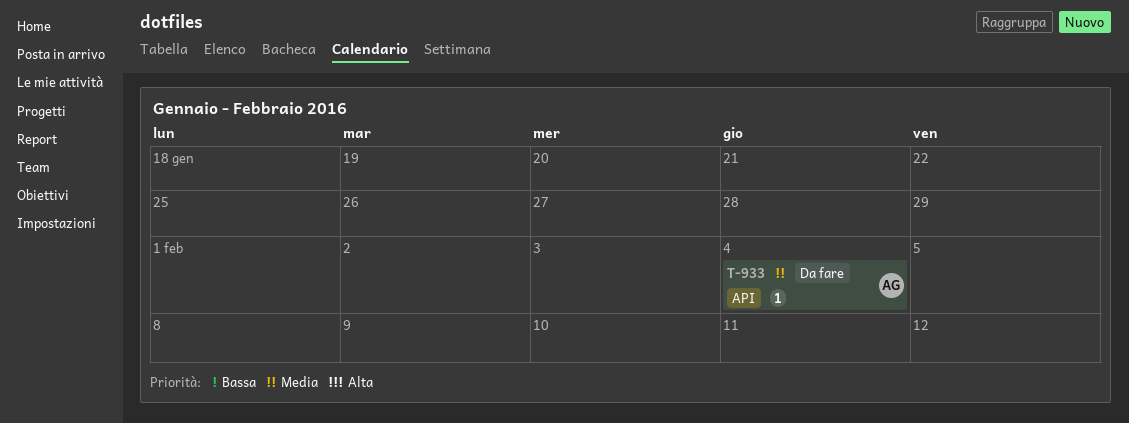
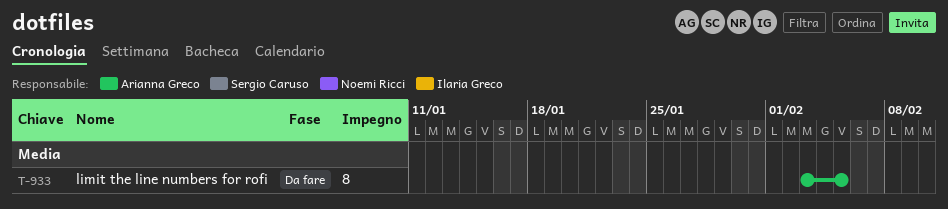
T-933, estimate: 1 -> 8
T-933, due: Feb 4 -> Feb 5

